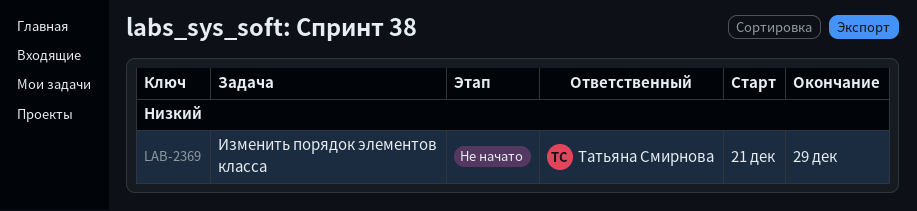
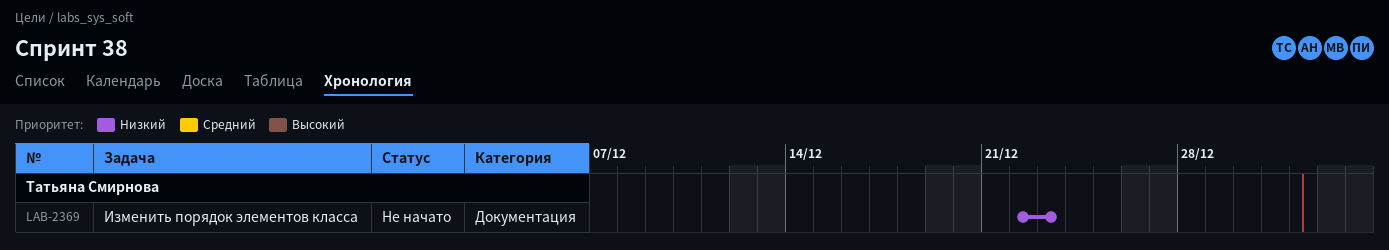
LAB-2369, start: Dec 21 -> Dec 22
LAB-2369, due: Dec 29 -> Dec 23

